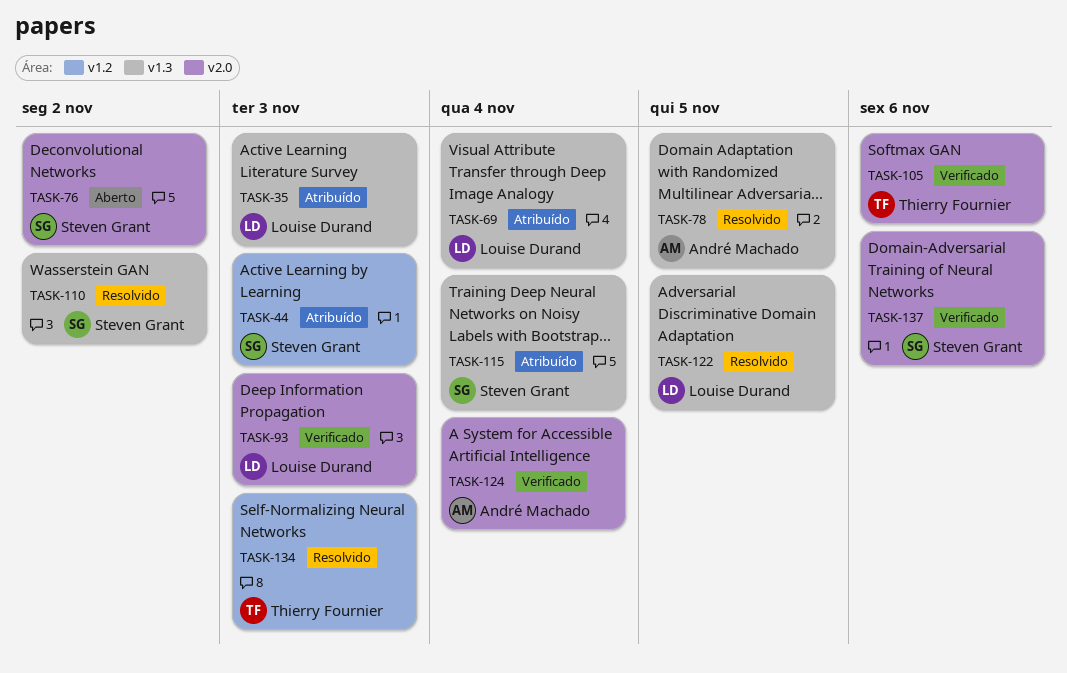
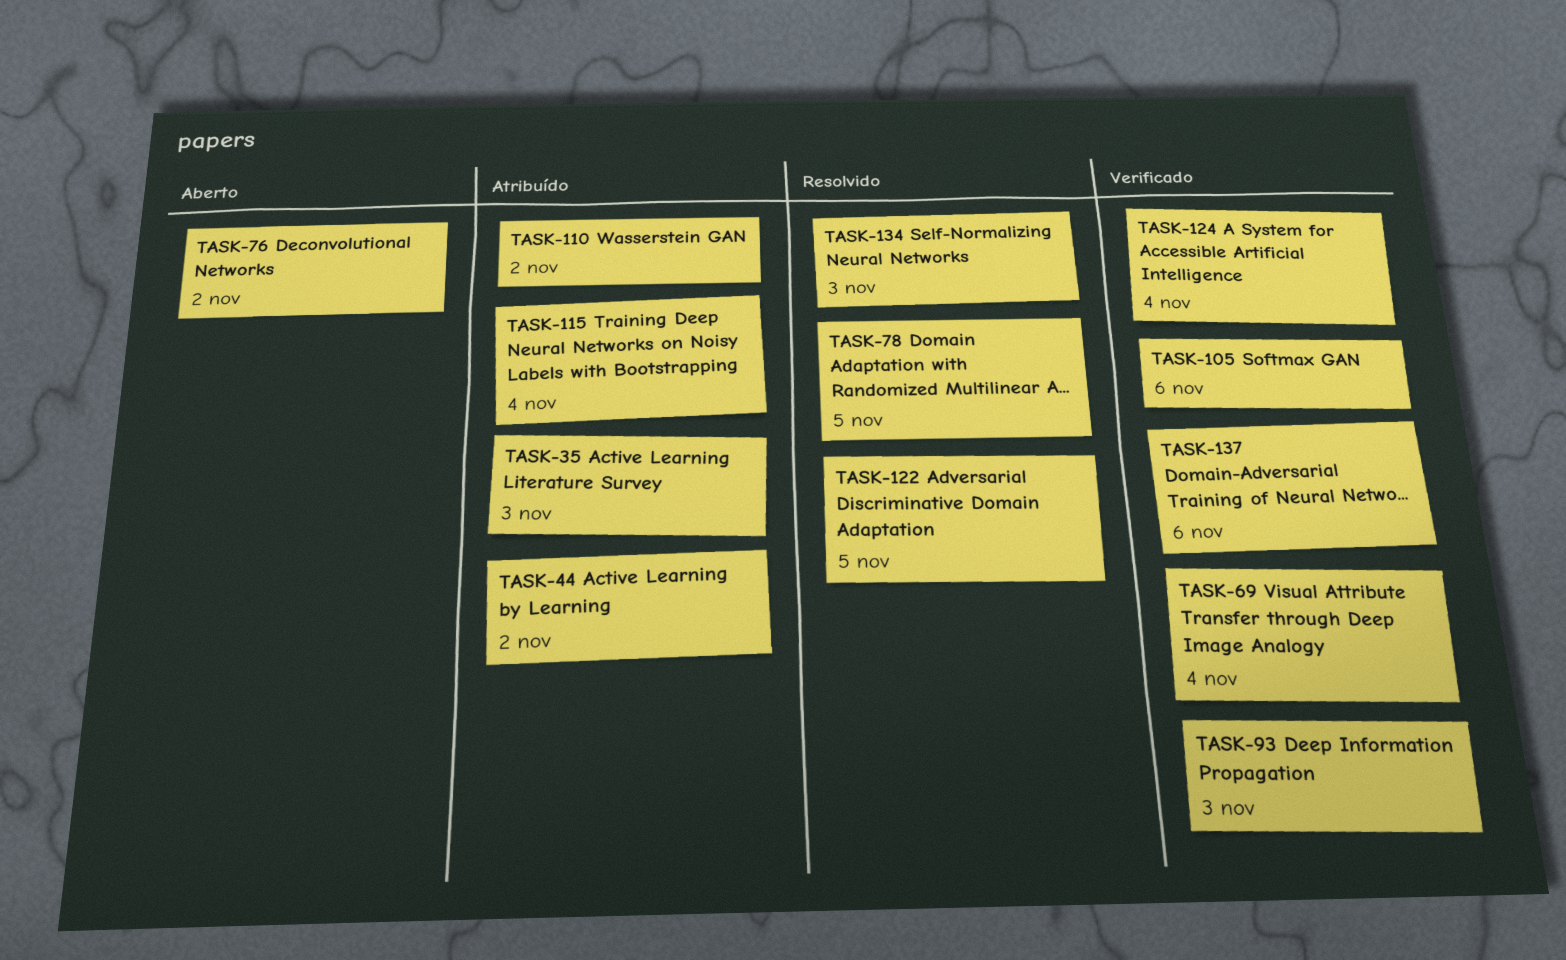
TASK-44, due: Nov 3 -> Nov 2
TASK-69, status: Atribuído -> Verificado
TASK-110, status: Resolvido -> Atribuído

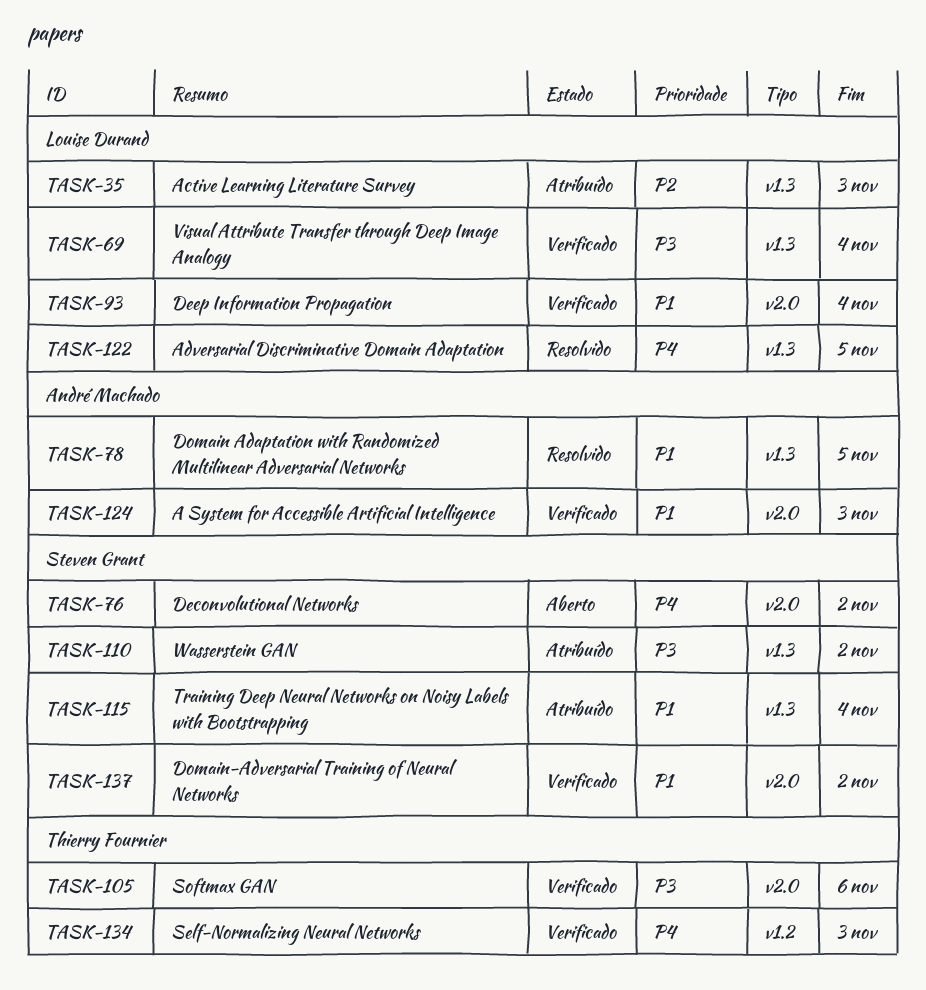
TASK-44: present -> none
TASK-93, due: Nov 3 -> Nov 4
TASK-124, due: Nov 4 -> Nov 3
TASK-134, status: Resolvido -> Verificado
TASK-137, due: Nov 6 -> Nov 2

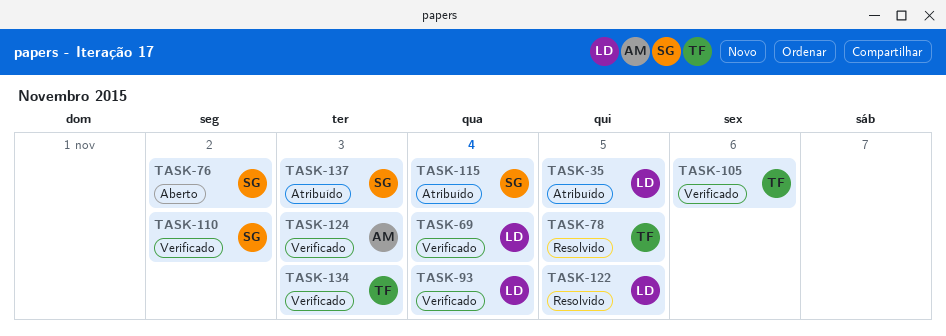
TASK-35, due: Nov 3 -> Nov 5
TASK-78, owner: André Machado -> Thierry Fournier
TASK-110, status: Atribuído -> Verificado
TASK-137, status: Verificado -> Atribuído
TASK-137, due: Nov 2 -> Nov 3

